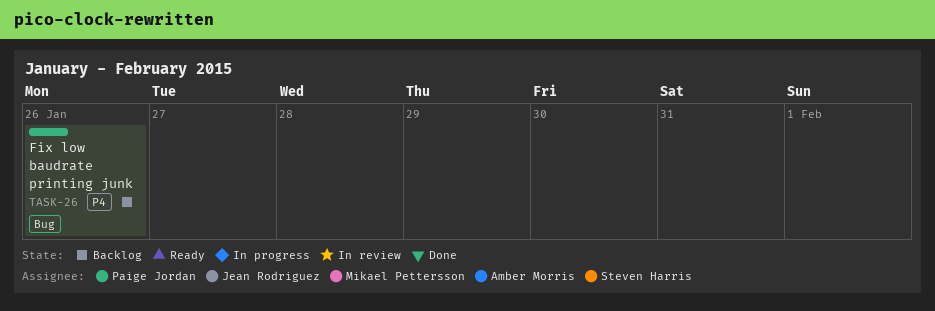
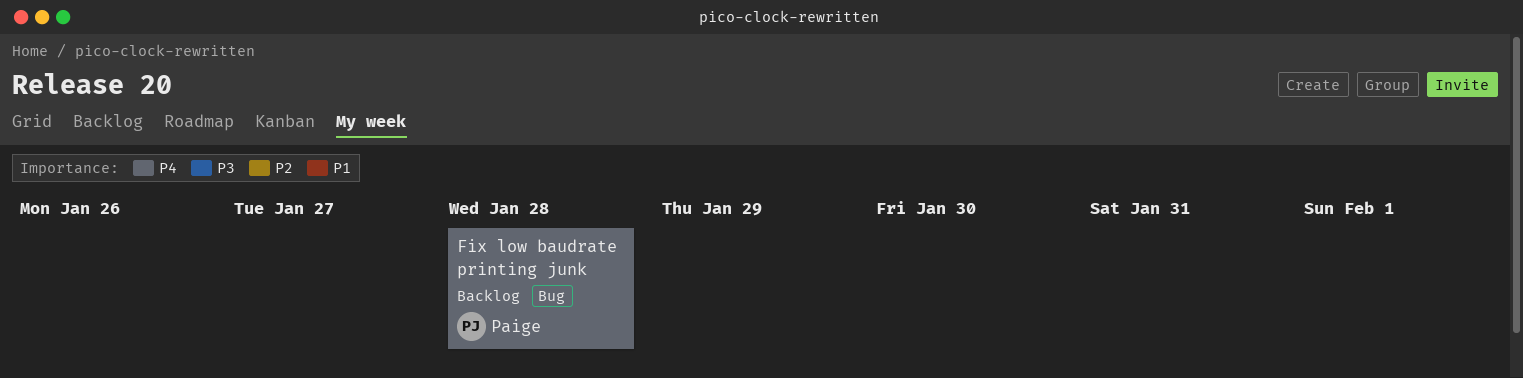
Fix low baudrate printing junk, due: Jan 26 -> Jan 28

